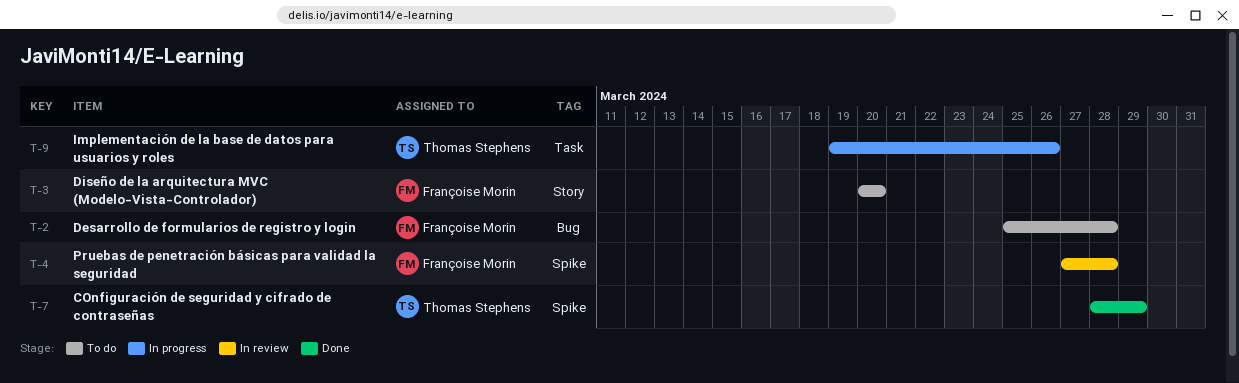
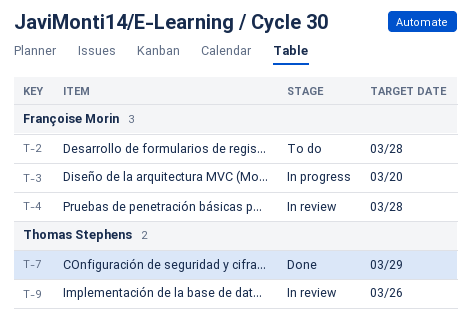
T-3, status: To do -> In progress
T-9, status: In progress -> In review

